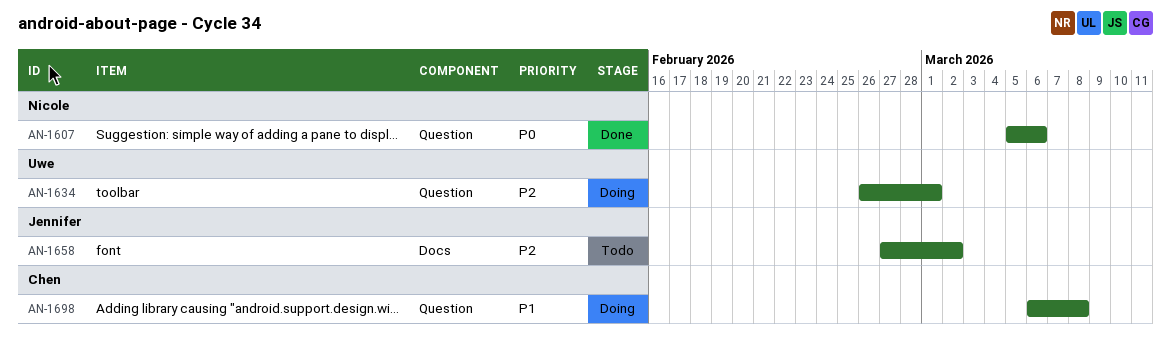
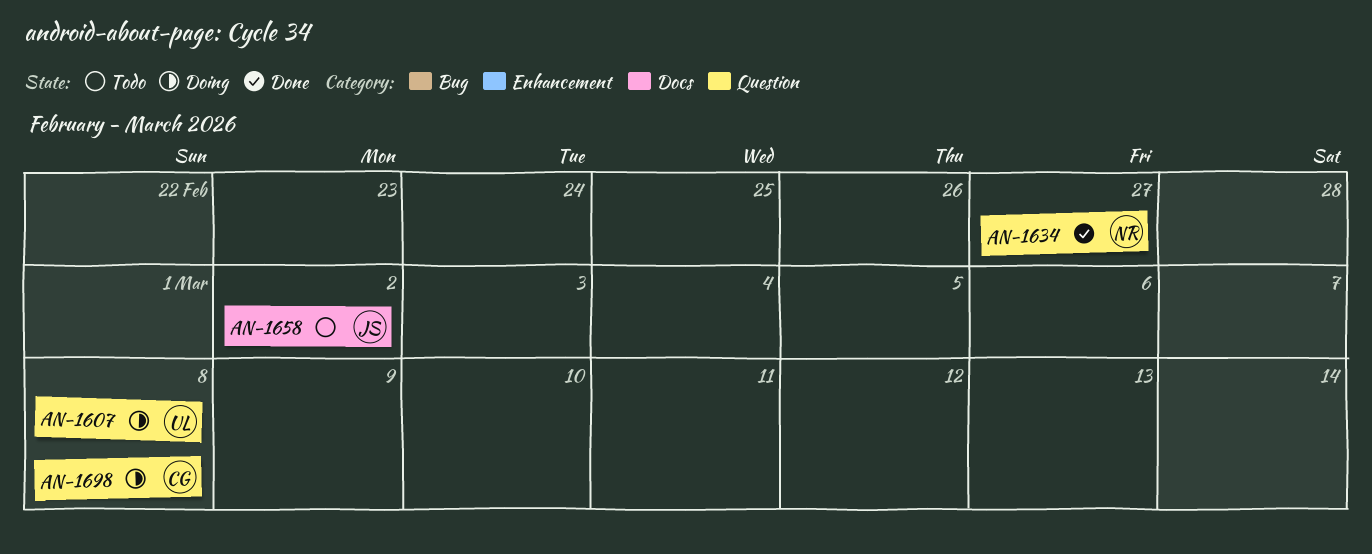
AN-1607, status: Done -> Doing
AN-1607, owner: Nicole -> Uwe
AN-1607, due: Mar 6 -> Mar 8
AN-1634, status: Doing -> Done
AN-1634, owner: Uwe -> Nicole
AN-1634, due: Mar 1 -> Feb 27

